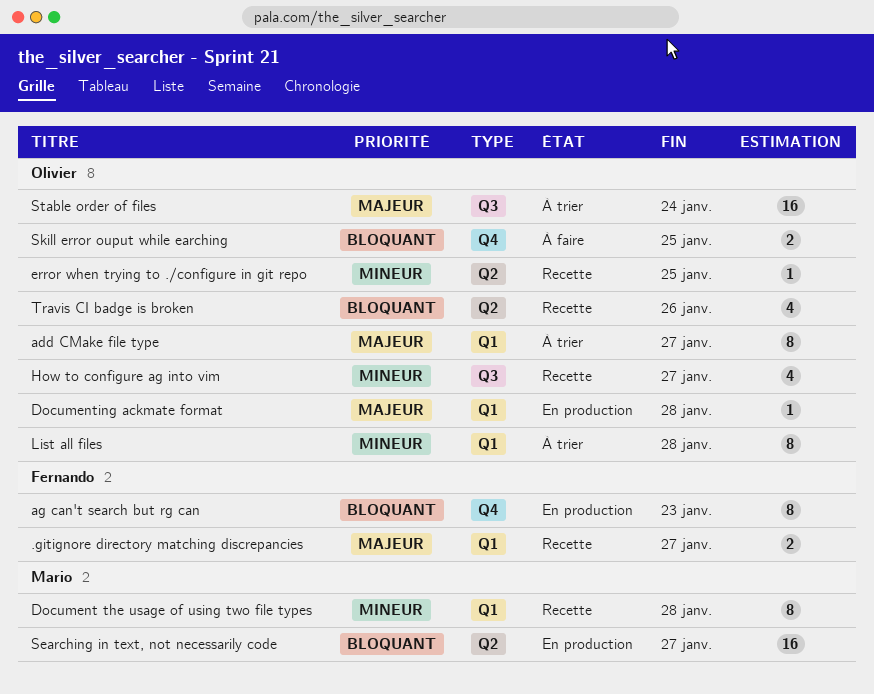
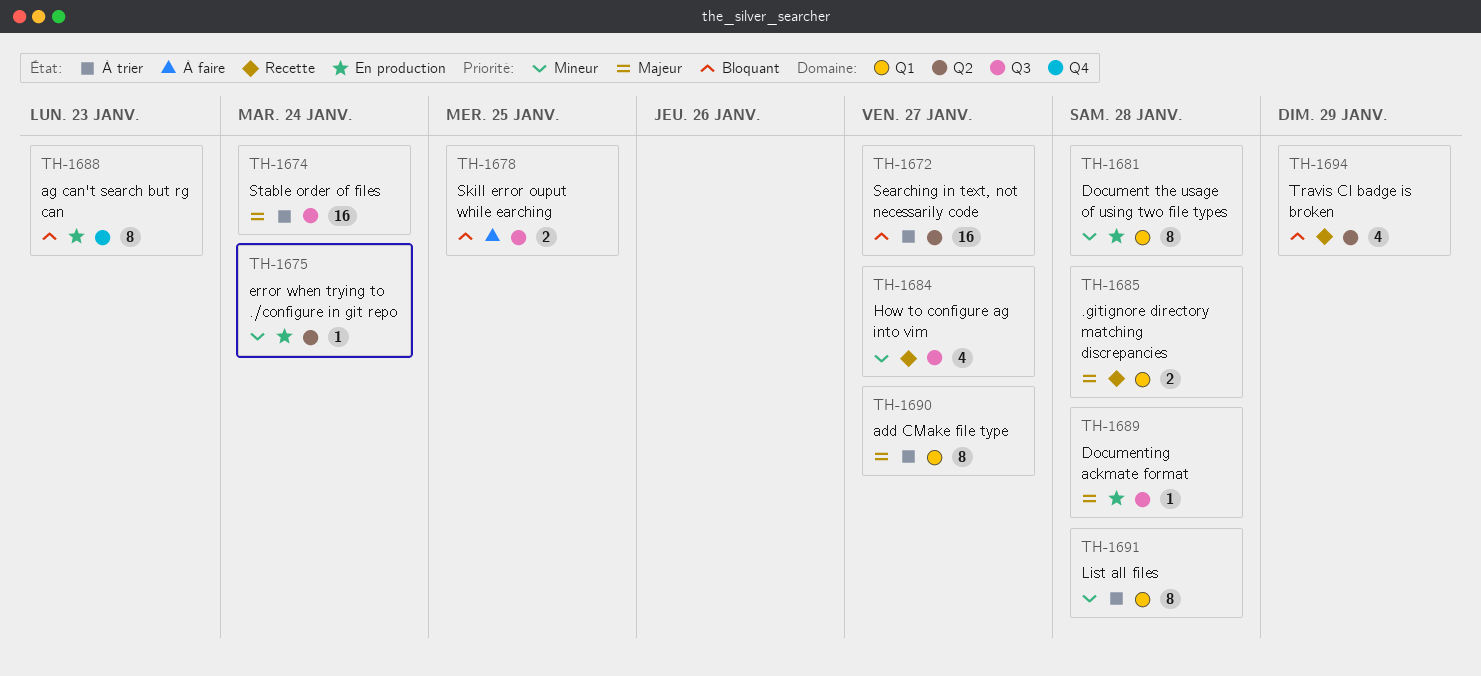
.gitignore directory matching discrepancies, due: Jan 27 -> Jan 28
Document the usage of using two file types, status: Recette -> En production
Documenting ackmate format, label: Q1 -> Q3
error when trying to ./configure in git repo, status: Recette -> En production
error when trying to ./configure in git repo, due: Jan 25 -> Jan 24
Searching in text, not necessarily code, status: En production -> À trier
Skill error ouput while earching, label: Q4 -> Q3
Travis CI badge is broken, due: Jan 26 -> Jan 29

